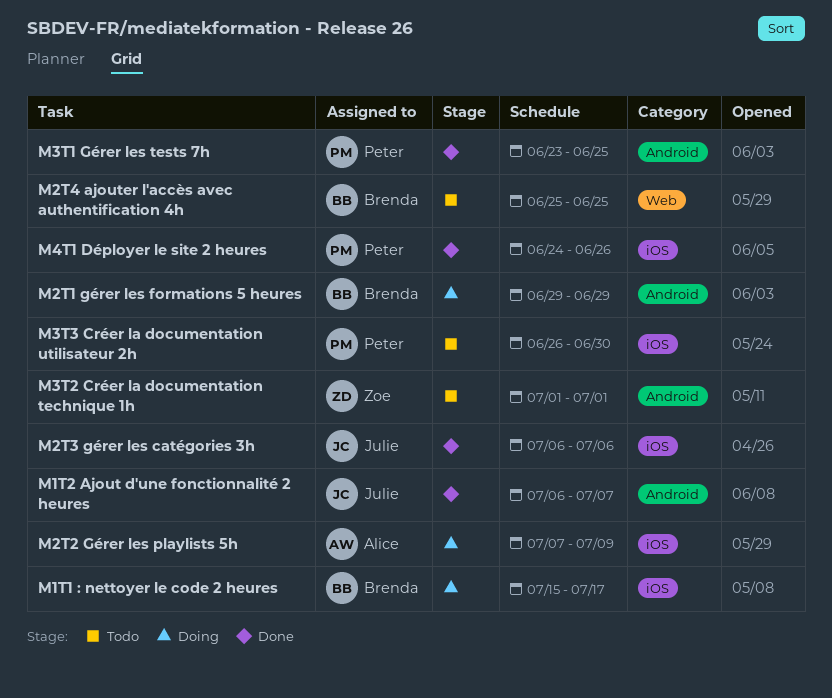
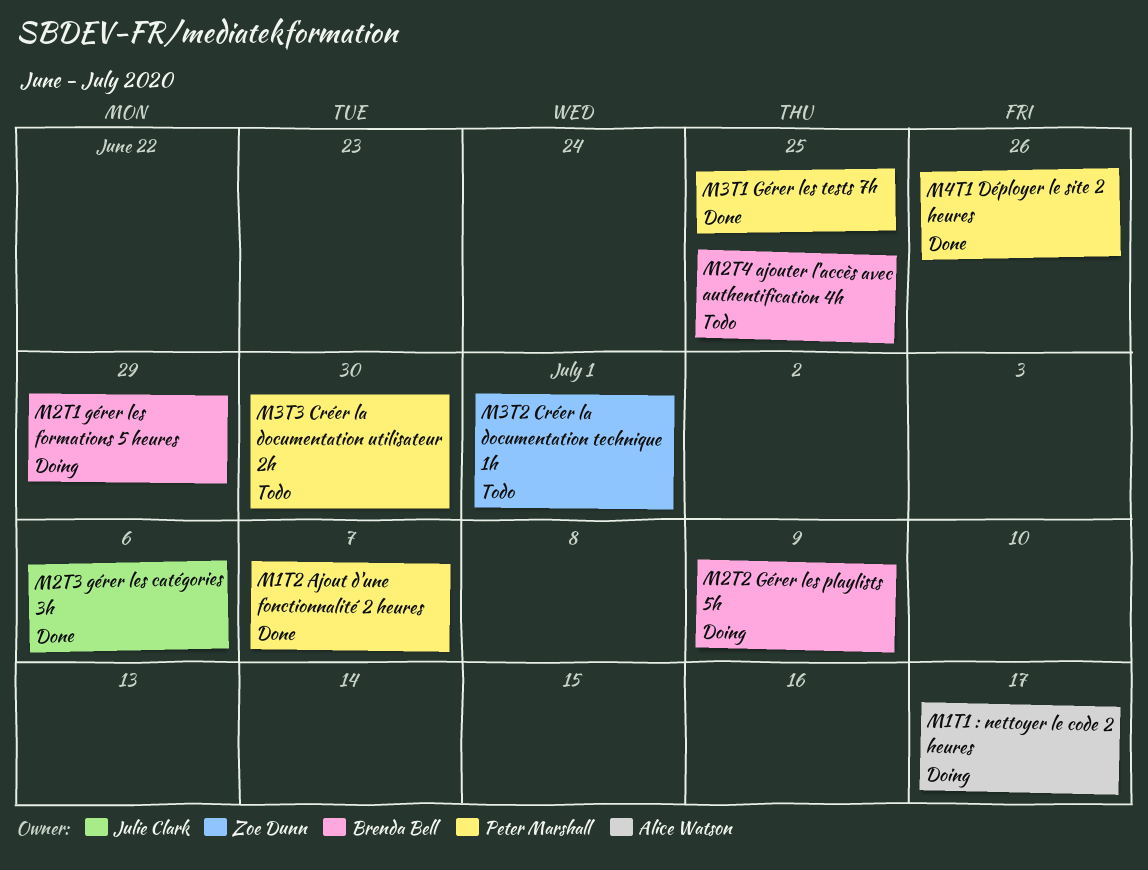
M1T1 : nettoyer le code 2 heures, owner: Brenda Bell -> Alice Watson
M1T2 Ajout d'une fonctionnalité 2 heures, owner: Julie Clark -> Peter Marshall
M2T2 Gérer les playlists 5h, owner: Alice Watson -> Brenda Bell

